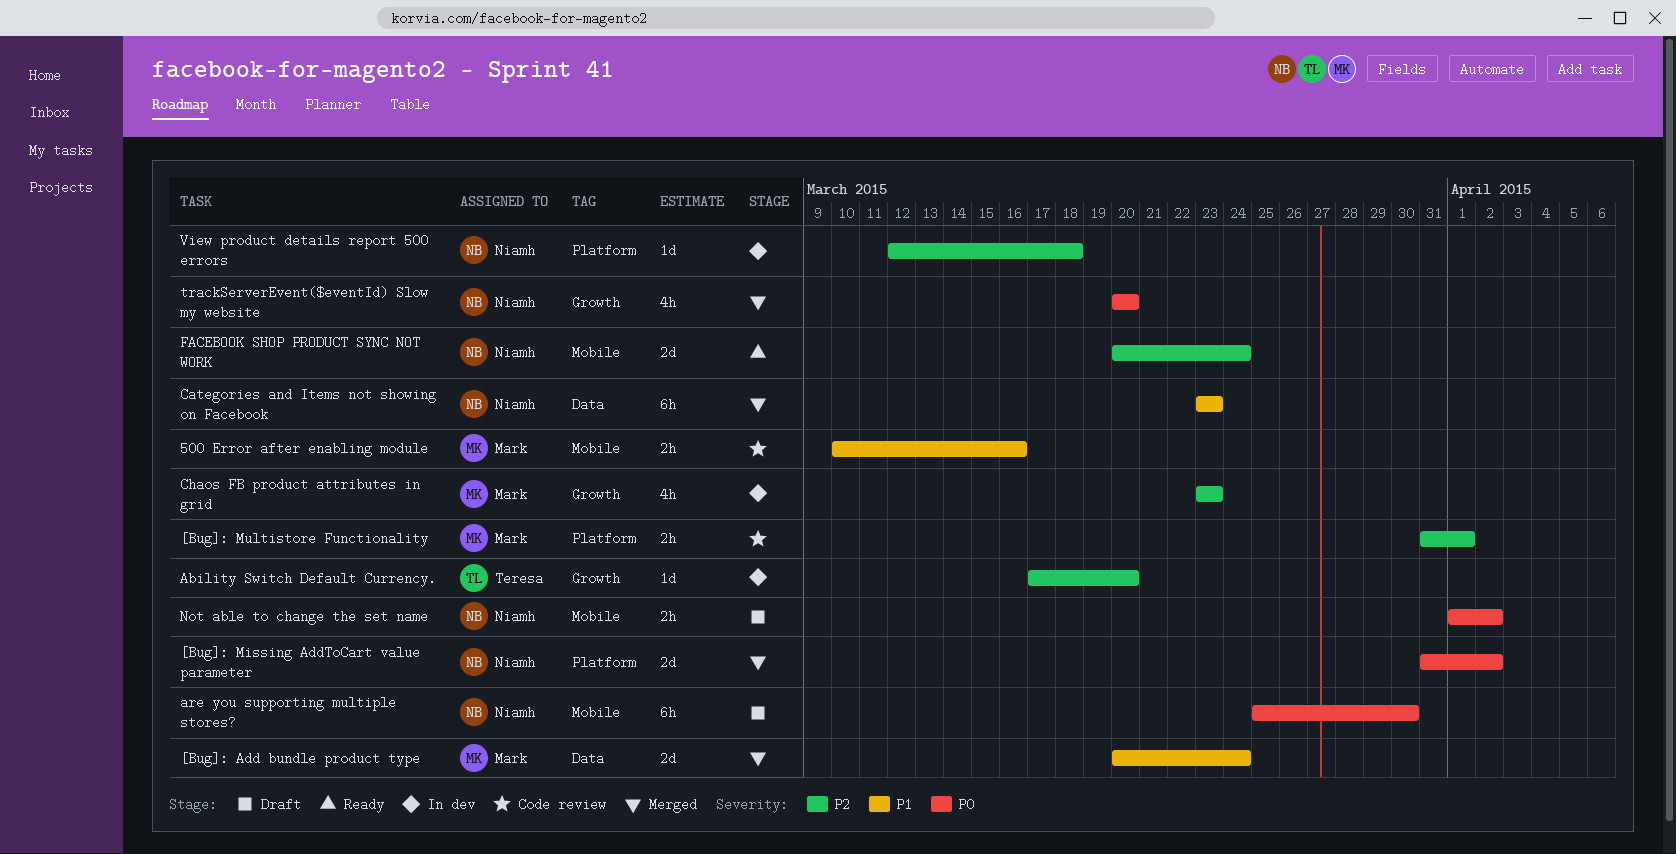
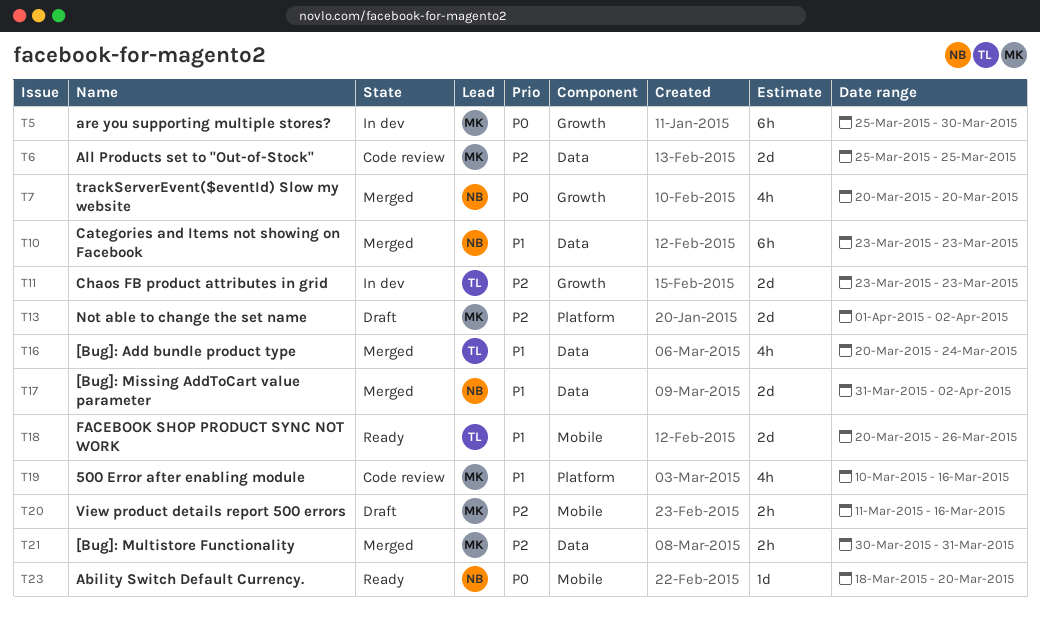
500 Error after enabling module, label: Mobile -> Platform
500 Error after enabling module, estimate: 2h -> 4h
[Bug]: Add bundle product type, owner: Mark -> Teresa
[Bug]: Add bundle product type, estimate: 2d -> 4h
[Bug]: Missing AddToCart value parameter, priority: P0 -> P1
[Bug]: Missing AddToCart value parameter, label: Platform -> Data
[Bug]: Multistore Functionality, status: Code review -> Merged
[Bug]: Multistore Functionality, label: Platform -> Data
[Bug]: Multistore Functionality, start: Mar 31 -> Mar 30
[Bug]: Multistore Functionality, due: Apr 1 -> Mar 31
Ability Switch Default Currency., status: In dev -> Ready
Ability Switch Default Currency., owner: Teresa -> Niamh
Ability Switch Default Currency., priority: P2 -> P0
Ability Switch Default Currency., label: Growth -> Mobile
Ability Switch Default Currency., start: Mar 17 -> Mar 18
All Products set to "Out-of-Stock": none -> present
are you supporting multiple stores?, status: Draft -> In dev
are you supporting multiple stores?, owner: Niamh -> Mark
are you supporting multiple stores?, label: Mobile -> Growth
Chaos FB product attributes in grid, owner: Mark -> Teresa
Chaos FB product attributes in grid, estimate: 4h -> 2d
FACEBOOK SHOP PRODUCT SYNC NOT WORK, owner: Niamh -> Teresa
FACEBOOK SHOP PRODUCT SYNC NOT WORK, priority: P2 -> P1
FACEBOOK SHOP PRODUCT SYNC NOT WORK, due: Mar 24 -> Mar 26
Not able to change the set name, owner: Niamh -> Mark
Not able to change the set name, priority: P0 -> P2
Not able to change the set name, label: Mobile -> Platform
Not able to change the set name, estimate: 2h -> 2d
View product details report 500 errors, status: In dev -> Draft
View product details report 500 errors, owner: Niamh -> Mark
View product details report 500 errors, label: Platform -> Mobile
View product details report 500 errors, estimate: 1d -> 2h
View product details report 500 errors, start: Mar 12 -> Mar 11
View product details report 500 errors, due: Mar 18 -> Mar 16

